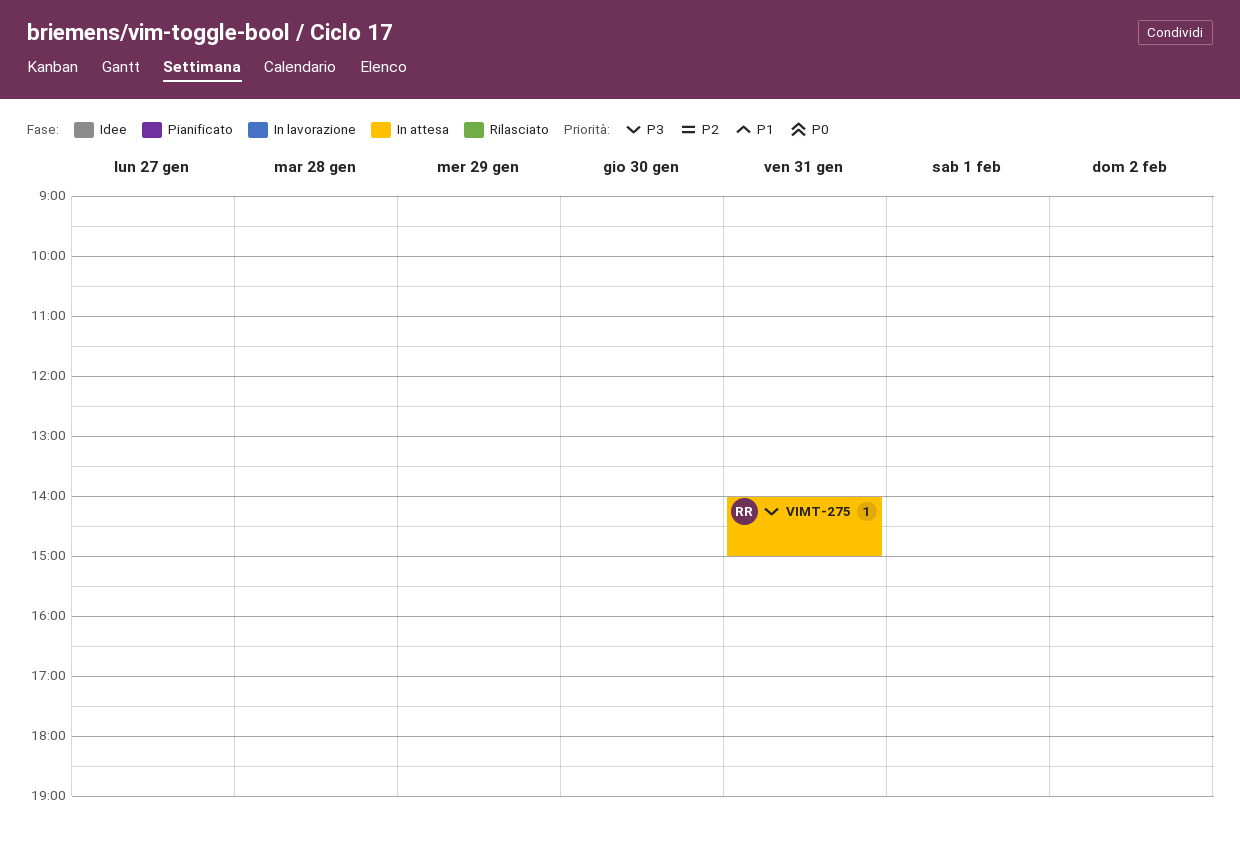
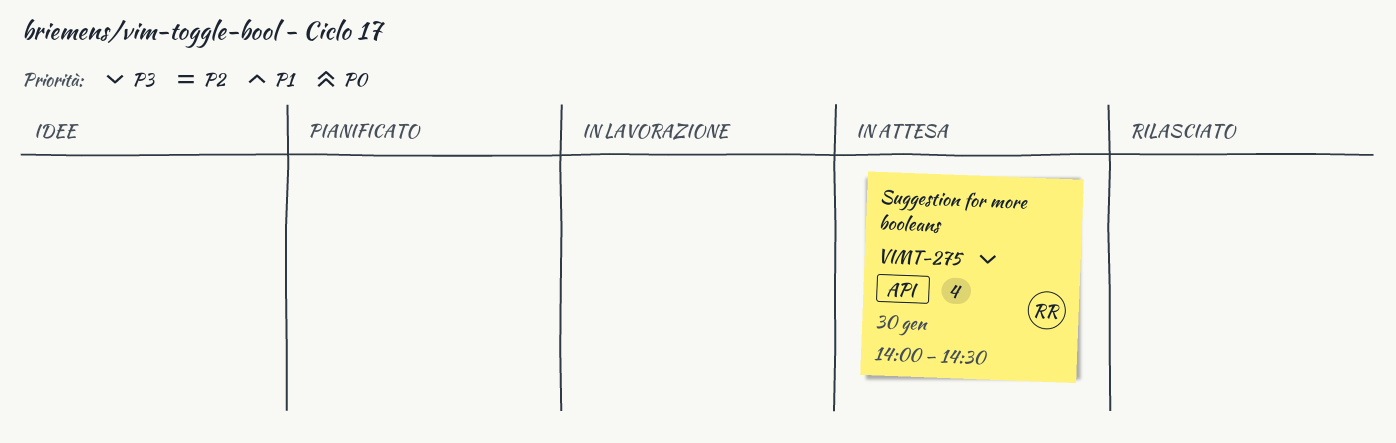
VIMT-275, estimate: 1 -> 4
VIMT-275, day: Jan 31 -> Jan 30
VIMT-275, ends: 15:00 -> 14:30

